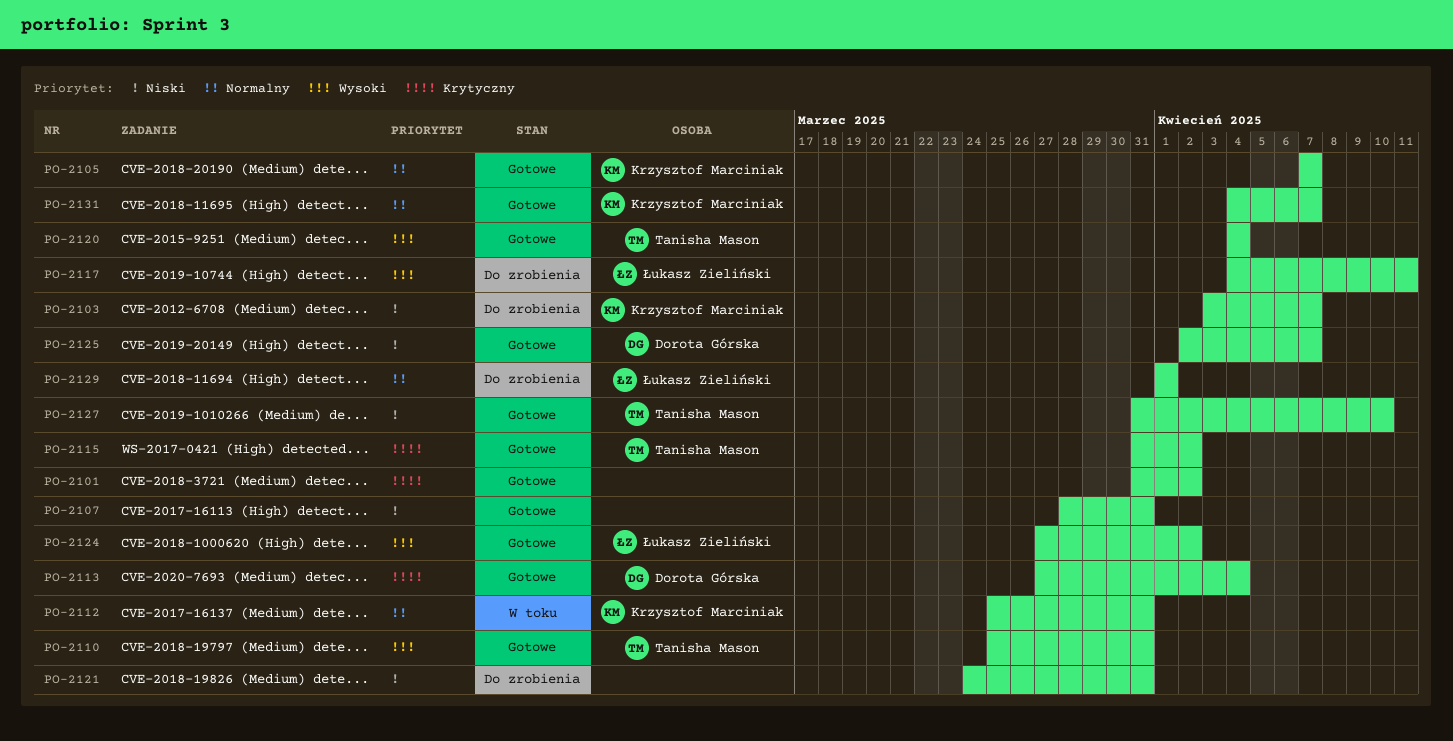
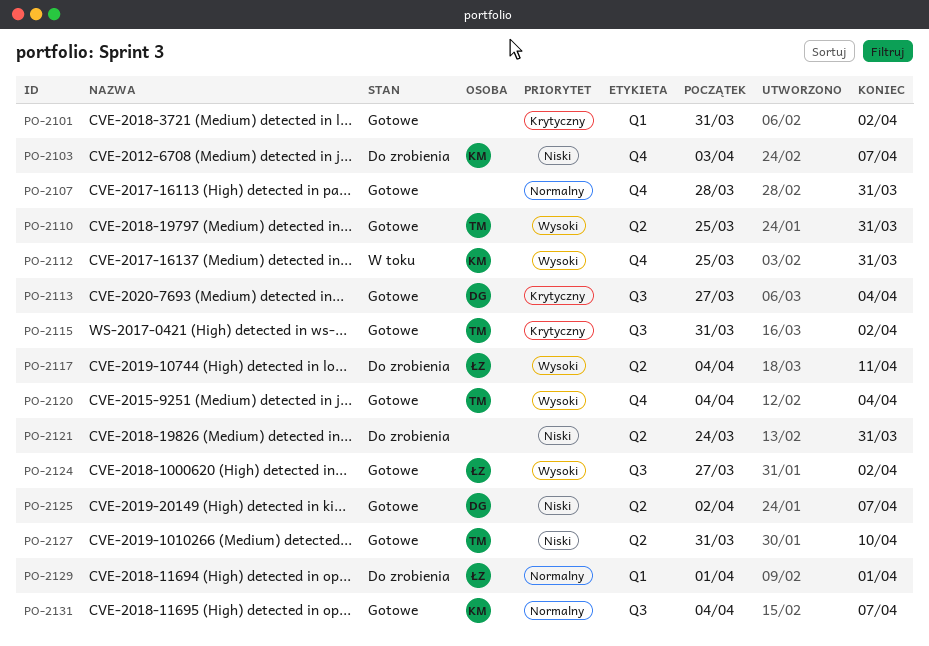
PO-2105: present -> none
PO-2107, priority: Niski -> Normalny
PO-2112, priority: Normalny -> Wysoki

